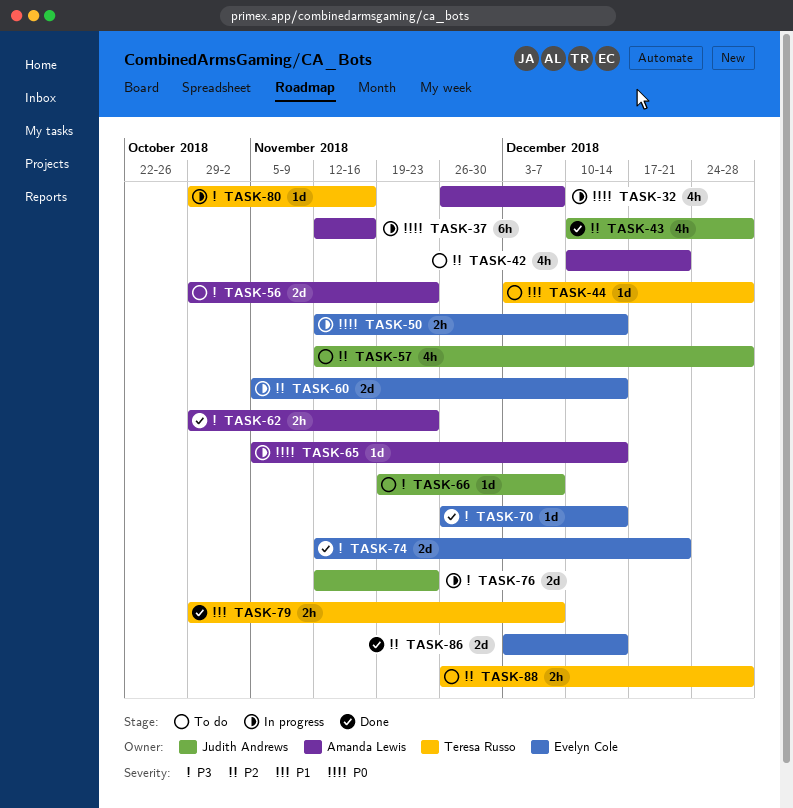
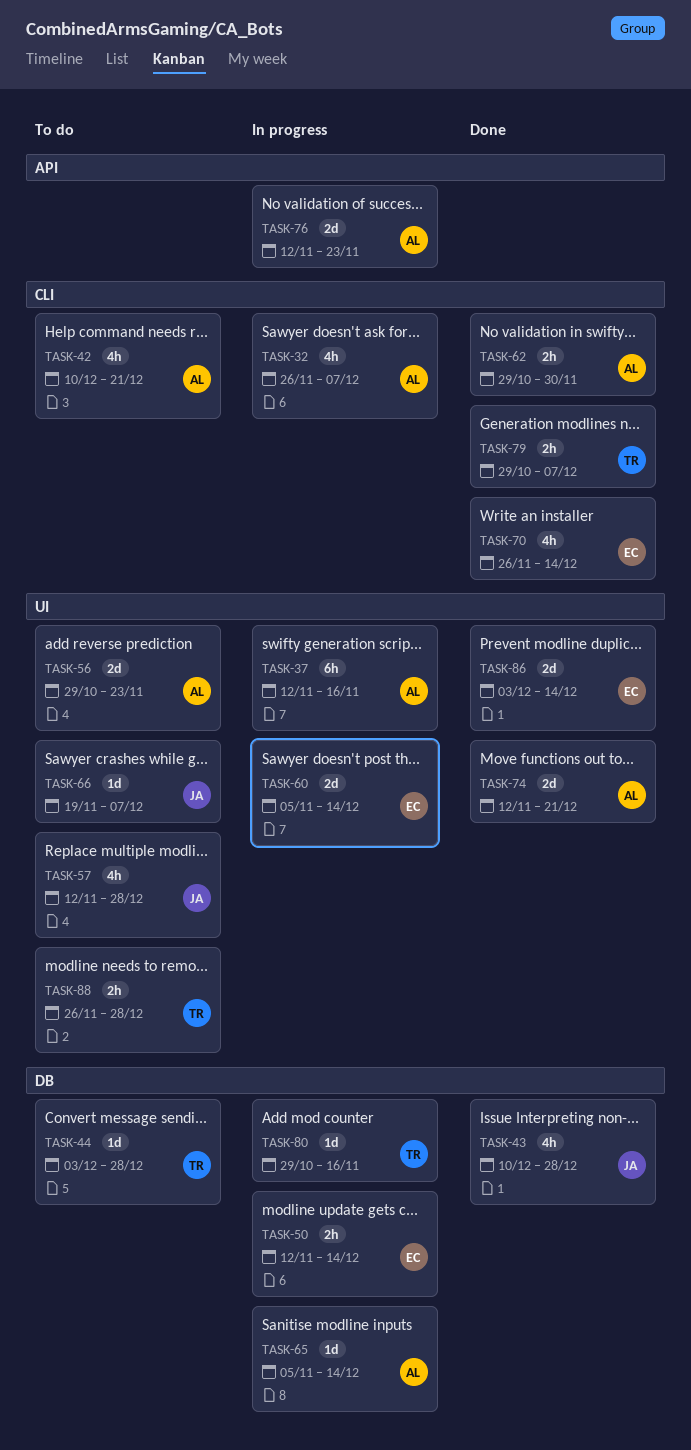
TASK-62, due: Nov 23 -> Nov 30
TASK-70, estimate: 1d -> 4h
TASK-74, owner: Evelyn Cole -> Amanda Lewis
TASK-76, owner: Judith Andrews -> Amanda Lewis

